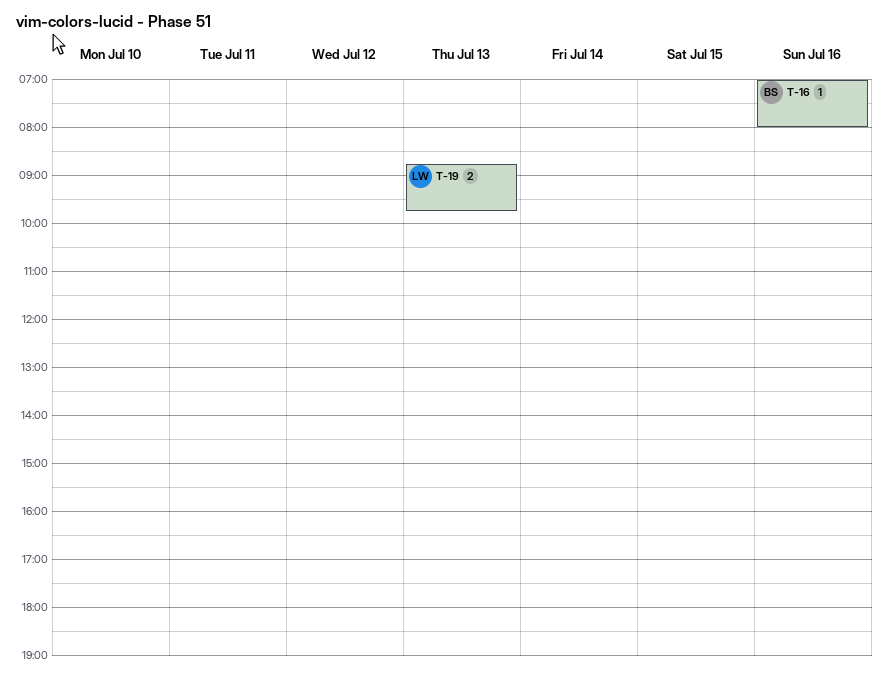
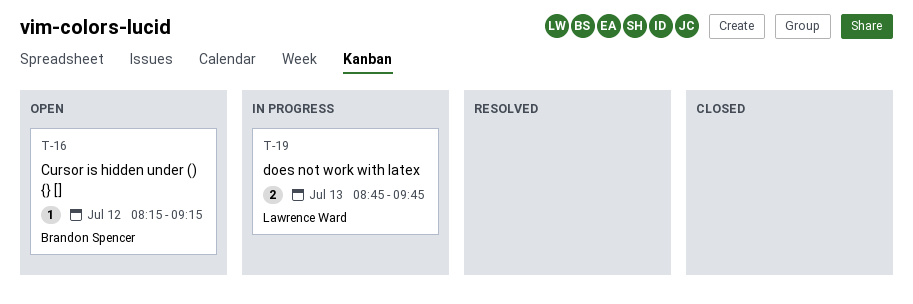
T-16, day: Jul 16 -> Jul 12
T-16, begins: 07:00 -> 08:15
T-16, ends: 08:00 -> 09:15

